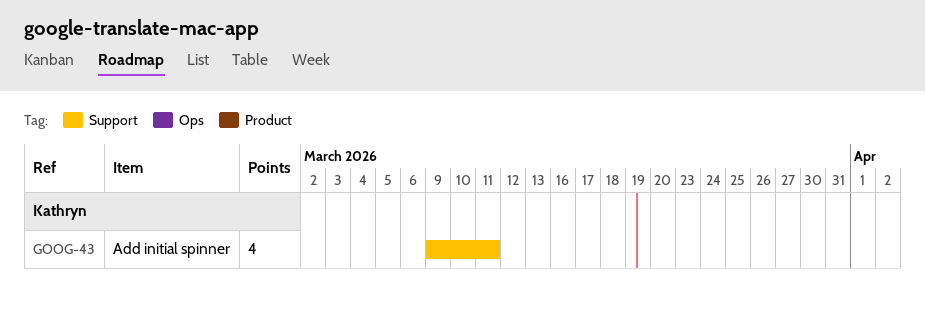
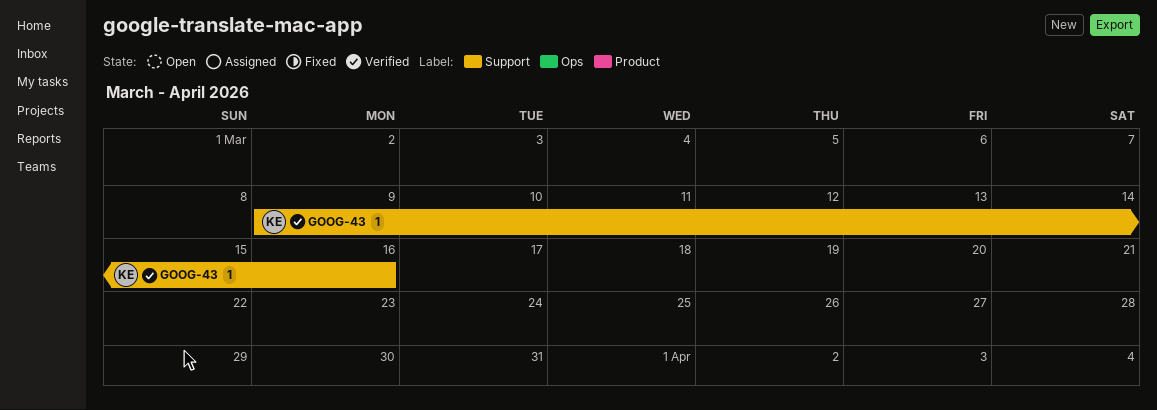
GOOG-43, estimate: 4 -> 1
GOOG-43, due: Mar 11 -> Mar 16

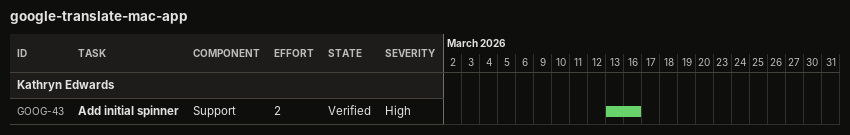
GOOG-43, estimate: 1 -> 2
GOOG-43, start: Mar 9 -> Mar 13

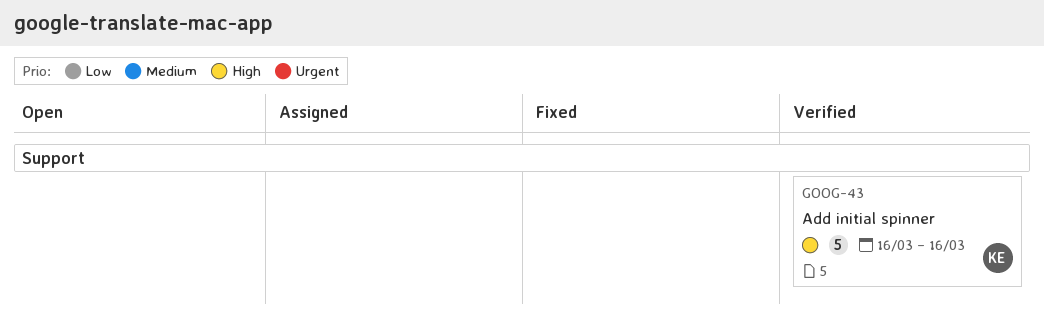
GOOG-43, estimate: 2 -> 5
GOOG-43, start: Mar 13 -> Mar 16

